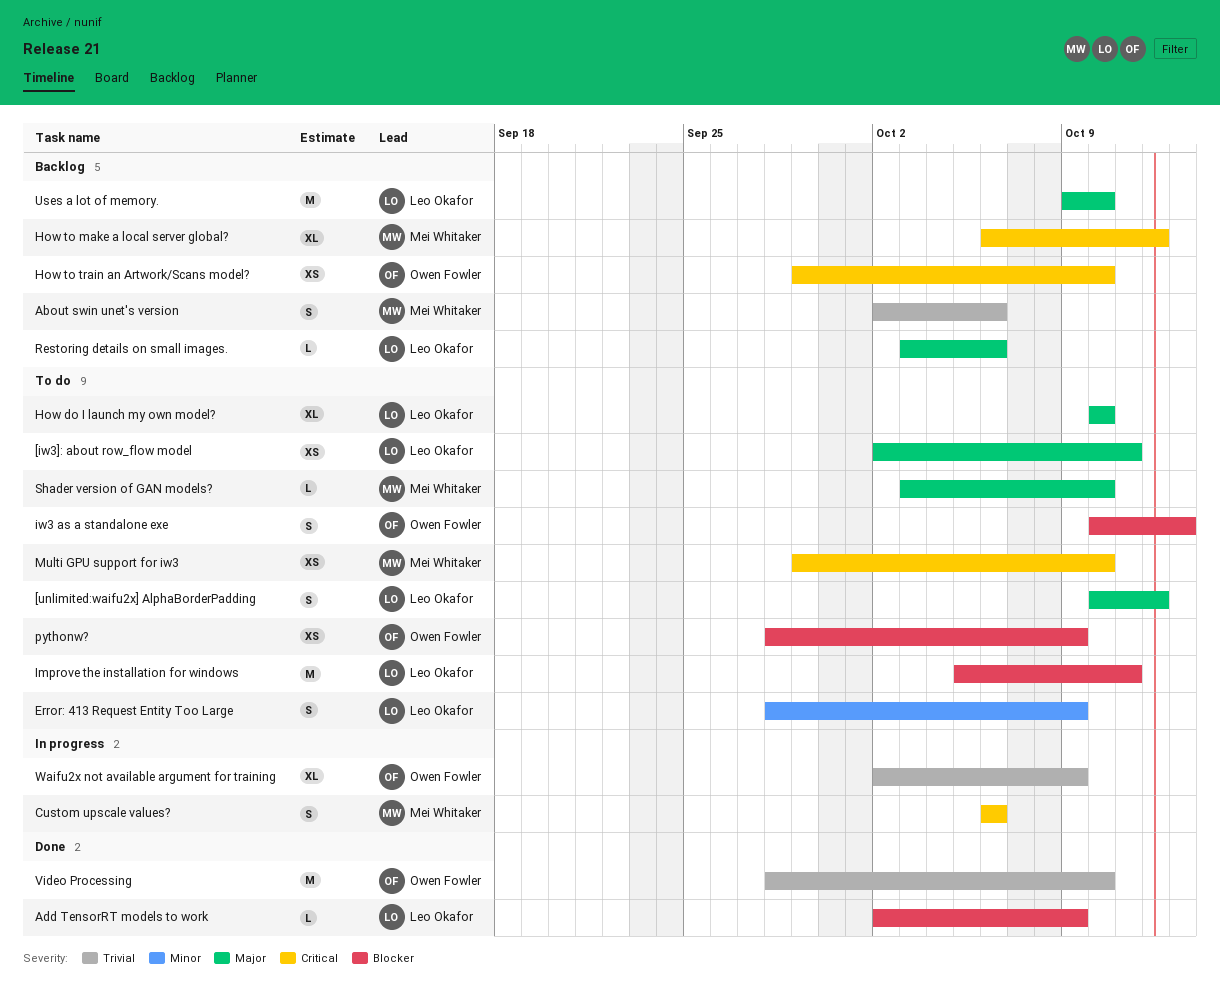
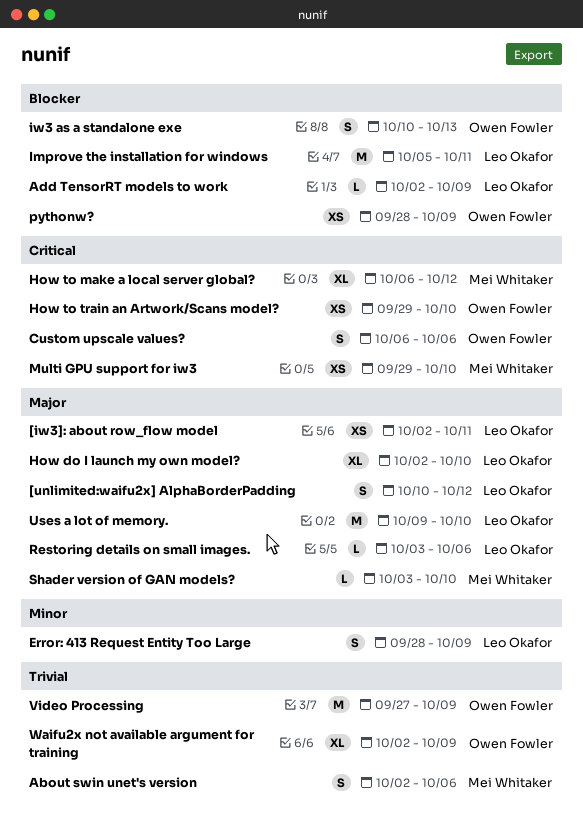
Custom upscale values?, owner: Mei Whitaker -> Owen Fowler
How do I launch my own model?, start: Oct 10 -> Oct 2
Video Processing, start: Sep 28 -> Sep 27
Video Processing, due: Oct 10 -> Oct 9

